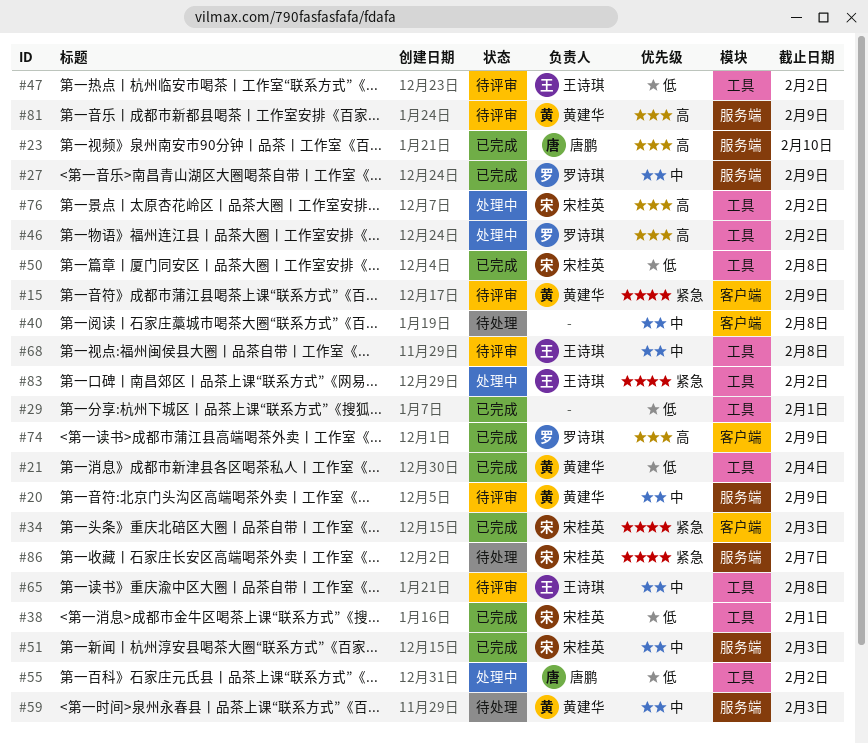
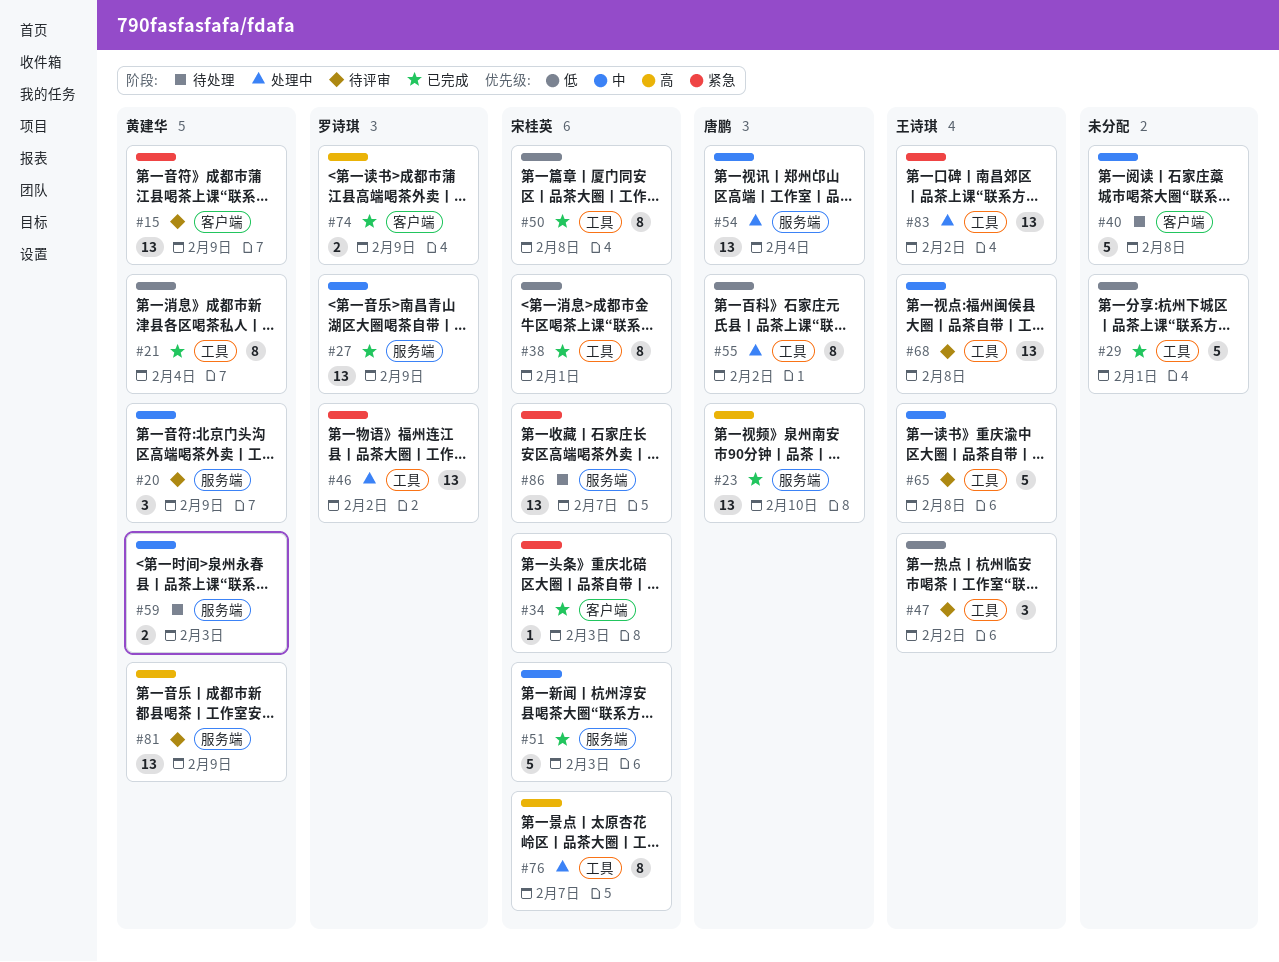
#46, priority: 高 -> 紧急
#54: none -> present
#76, due: Feb 2 -> Feb 7

